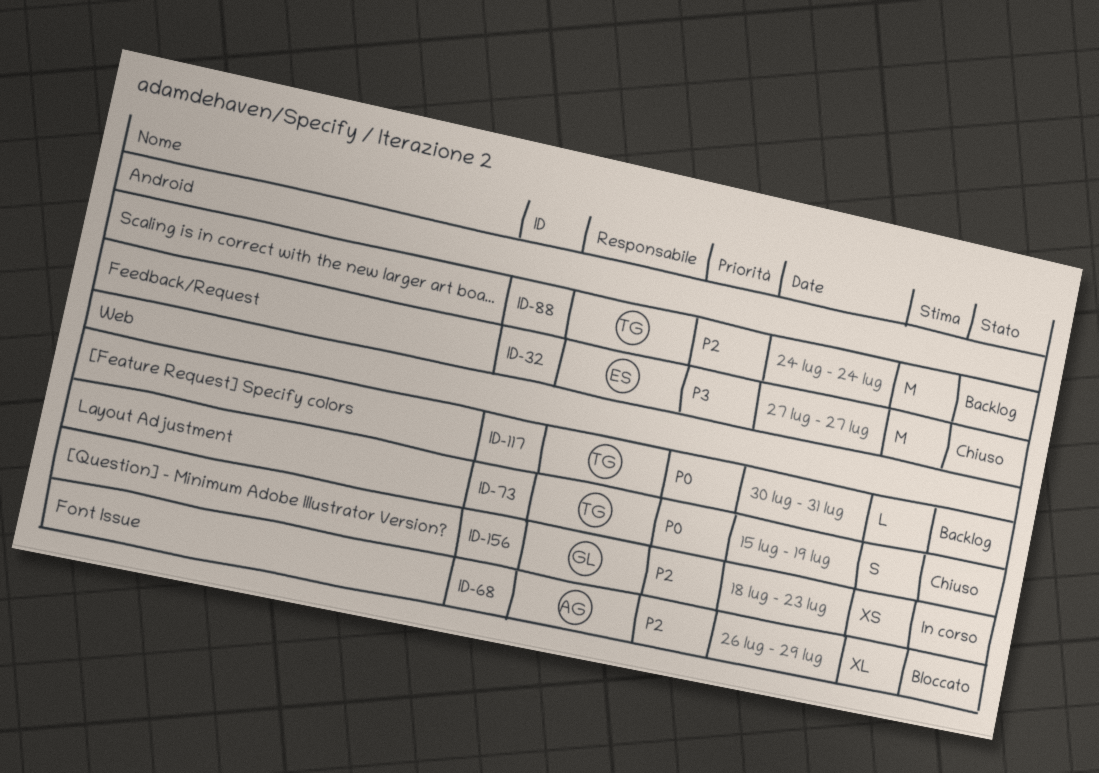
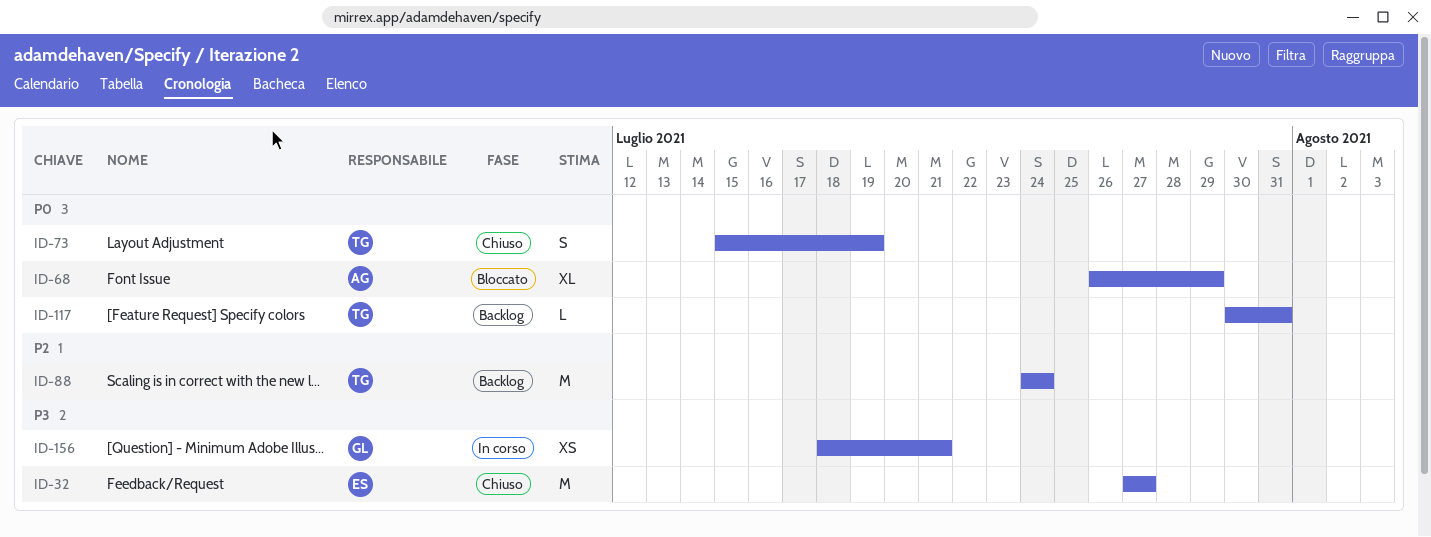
ID-68, priority: P2 -> P0
ID-156, priority: P2 -> P3
ID-156, due: Jul 23 -> Jul 21

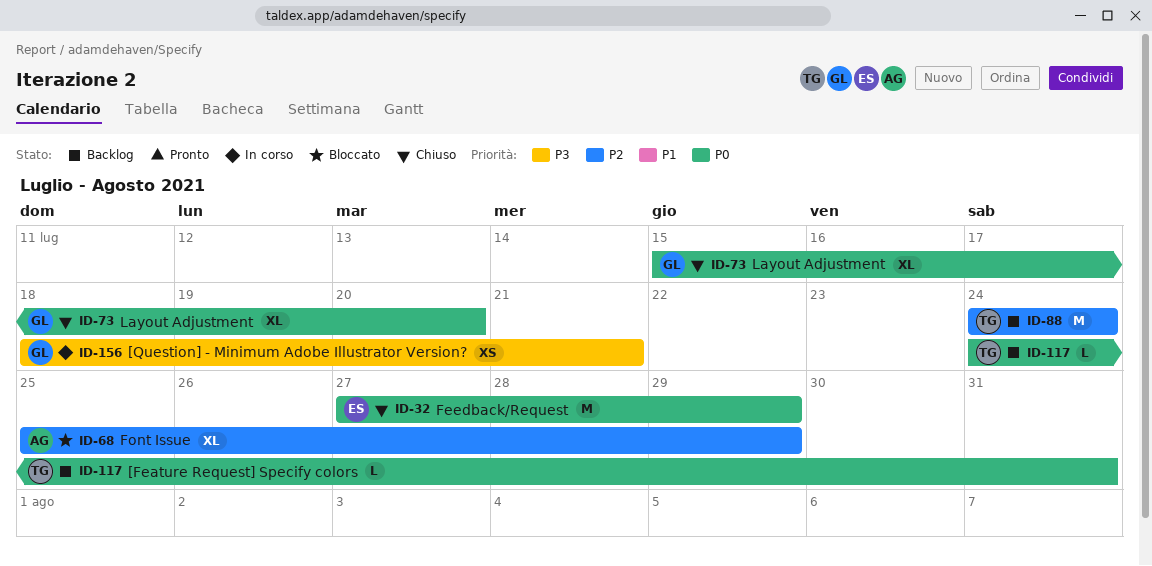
ID-32, priority: P3 -> P0
ID-32, due: Jul 27 -> Jul 29
ID-68, priority: P0 -> P2
ID-68, start: Jul 26 -> Jul 25
ID-73, owner: TG -> GL
ID-73, estimate: S -> XL
ID-73, due: Jul 19 -> Jul 20
ID-117, start: Jul 30 -> Jul 24

